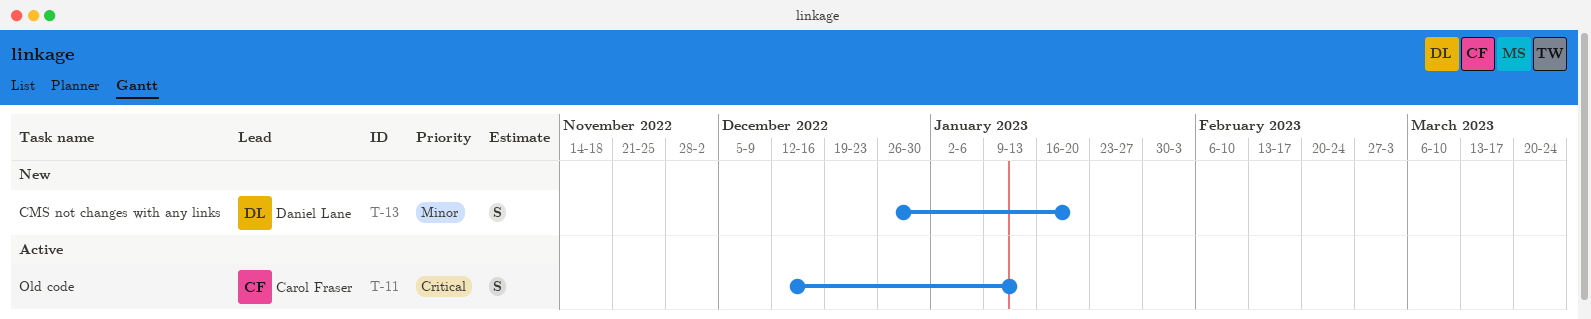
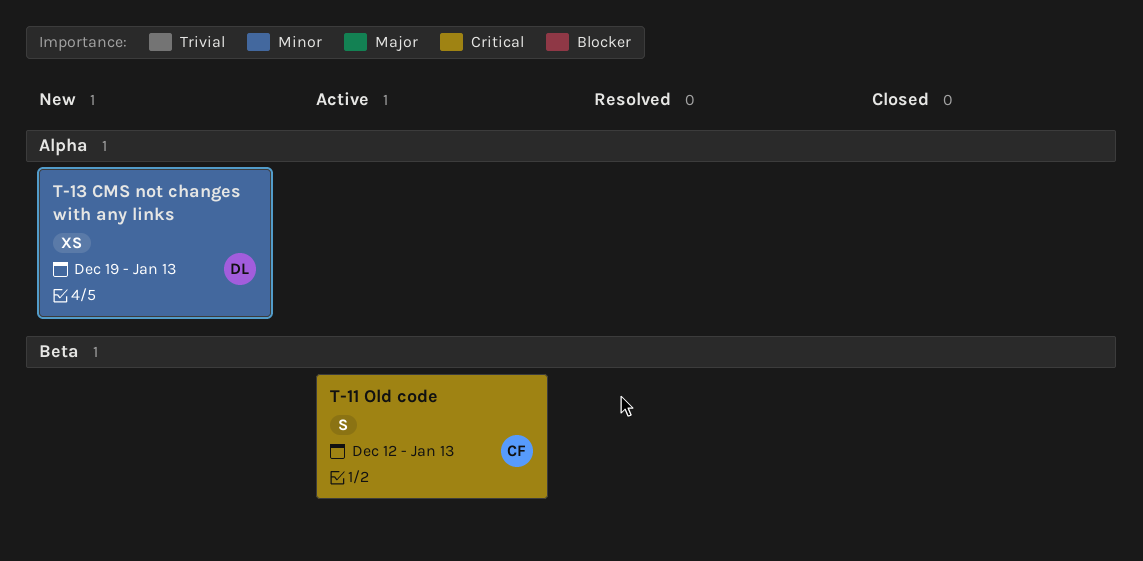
T-13, estimate: S -> XS
T-13, start: Dec 26 -> Dec 19
T-13, due: Jan 20 -> Jan 13

